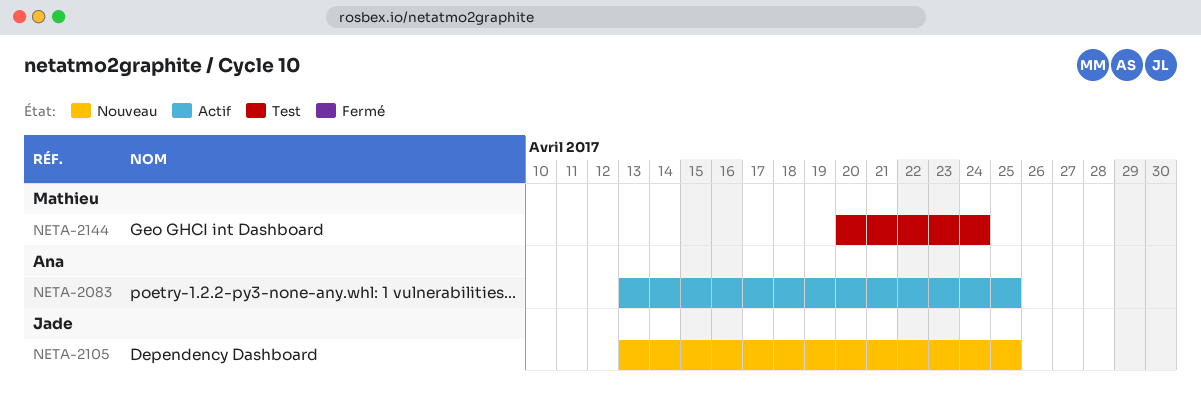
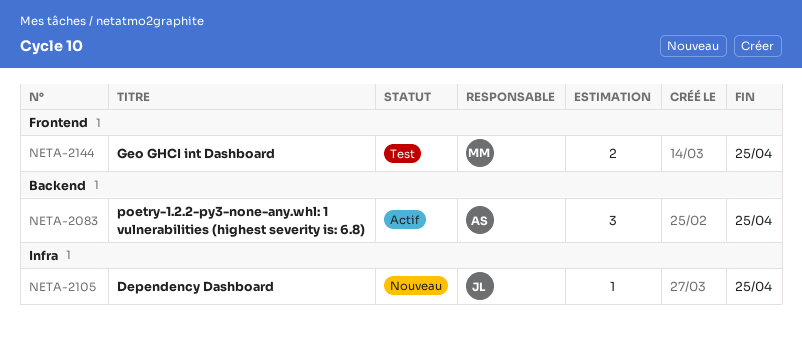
NETA-2144, due: Apr 24 -> Apr 25

